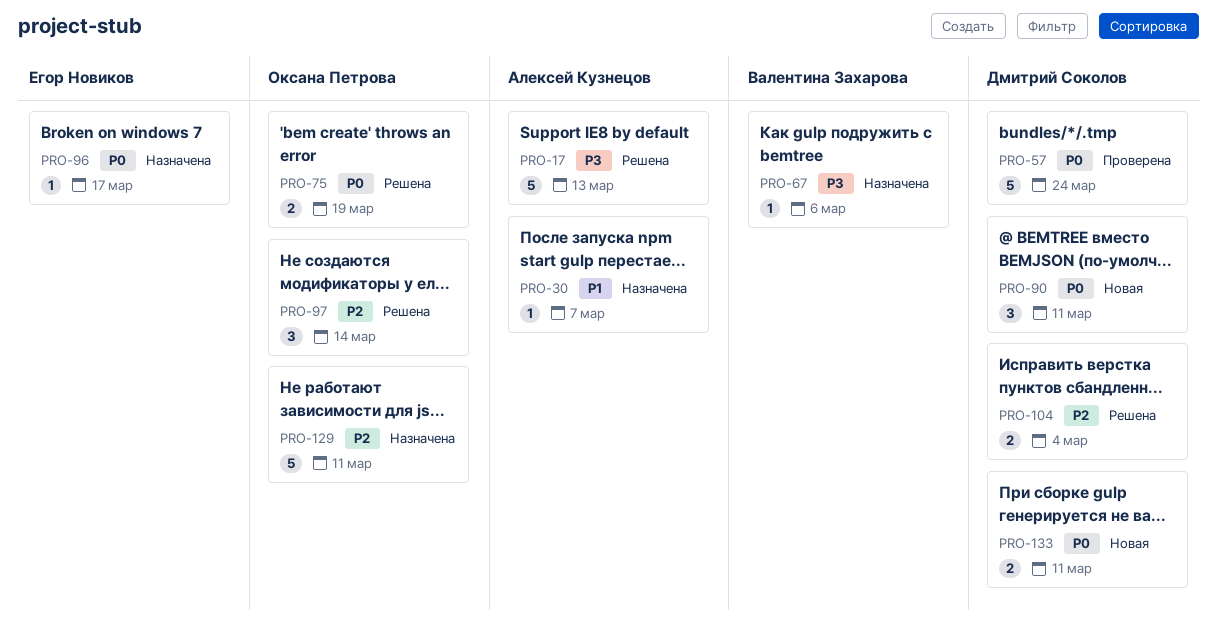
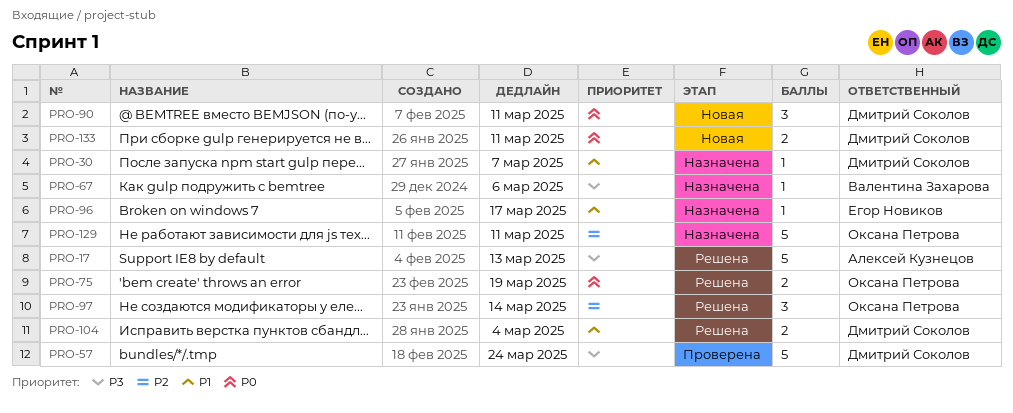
PRO-30, owner: Алексей Кузнецов -> Дмитрий Соколов
PRO-57, priority: P0 -> P3
PRO-96, priority: P0 -> P1
PRO-104, priority: P2 -> P1

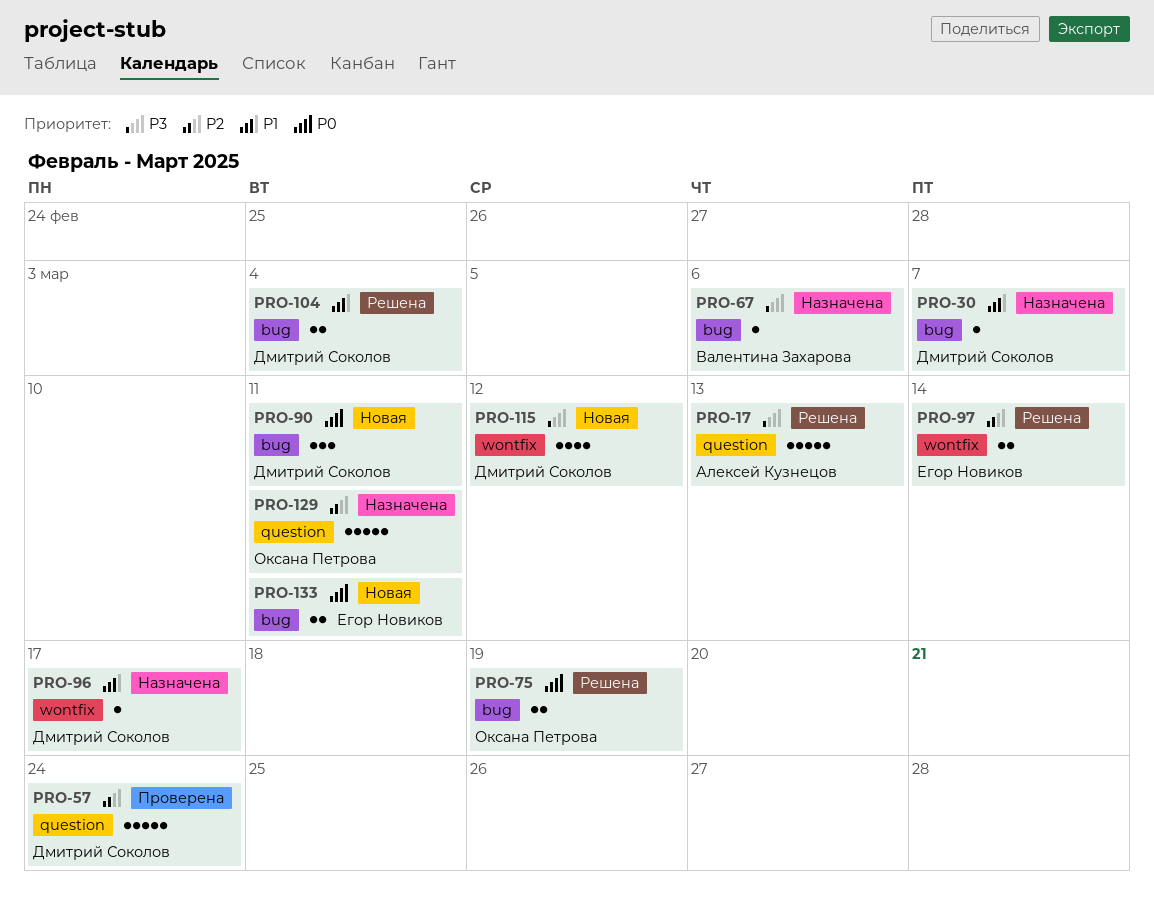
PRO-57, priority: P3 -> P2
PRO-96, owner: Егор Новиков -> Дмитрий Соколов
PRO-97, owner: Оксана Петрова -> Егор Новиков
PRO-97, estimate: 3 -> 2
PRO-115: none -> present
PRO-133, owner: Дмитрий Соколов -> Егор Новиков

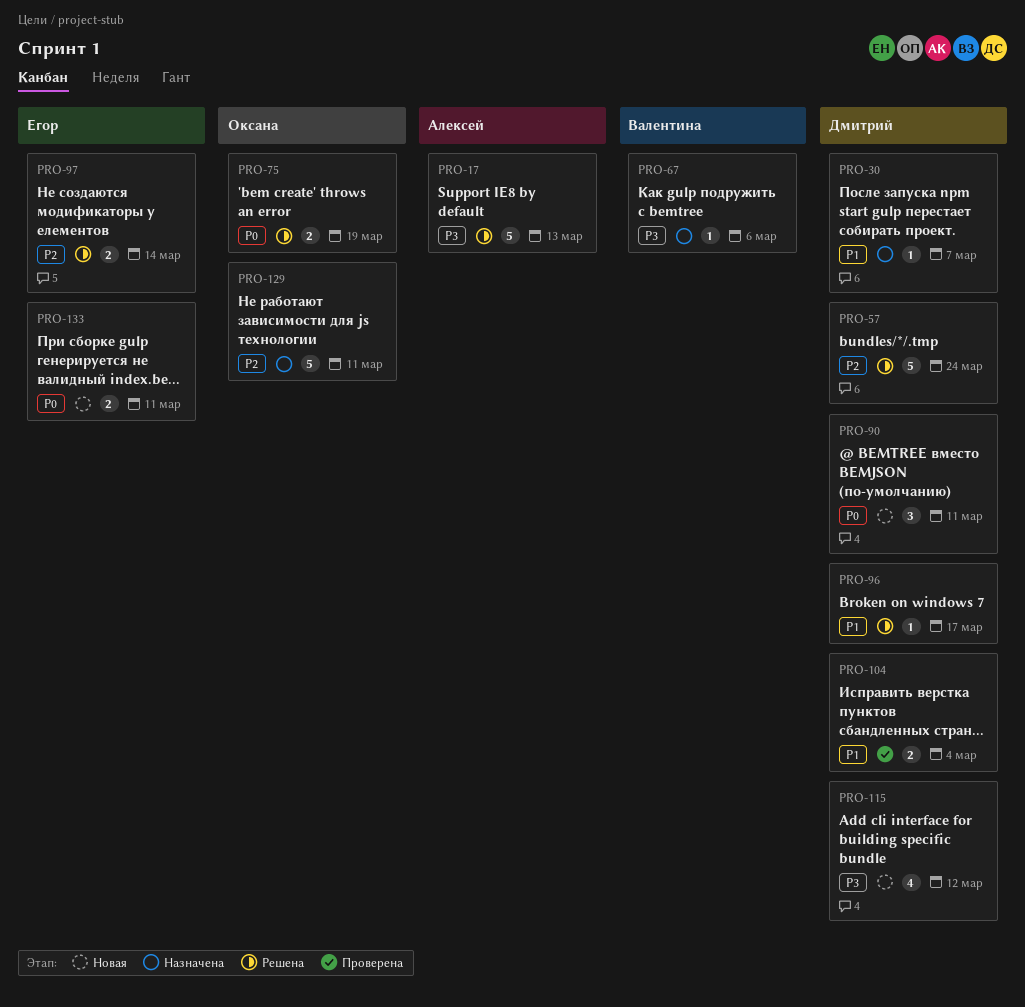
PRO-57, status: Проверена -> Решена
PRO-96, status: Назначена -> Решена
PRO-104, status: Решена -> Проверена

